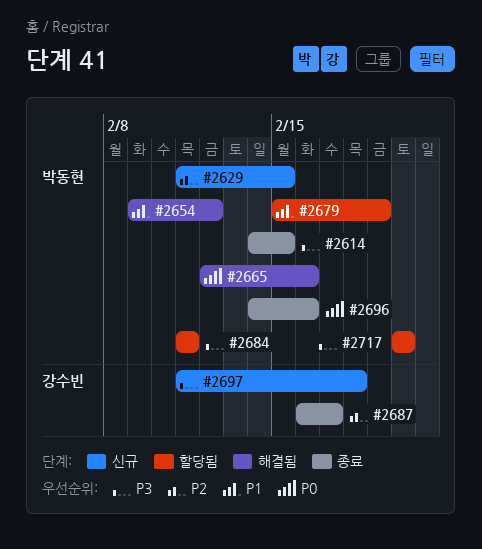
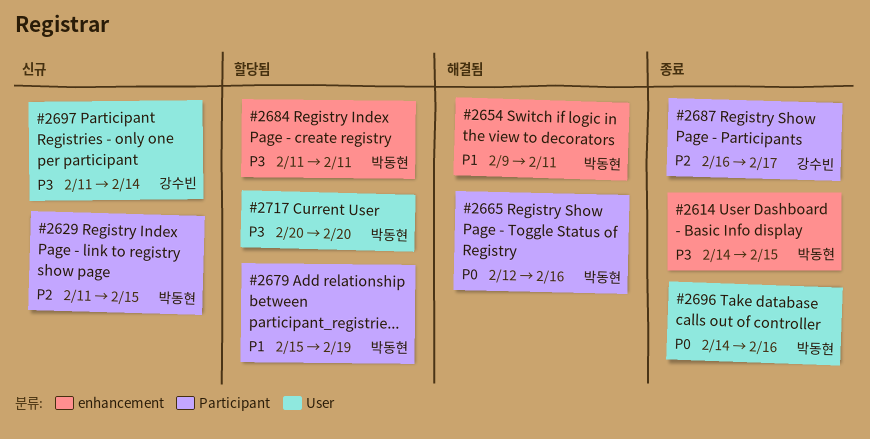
#2654, due: Feb 12 -> Feb 11
#2697, due: Feb 18 -> Feb 14

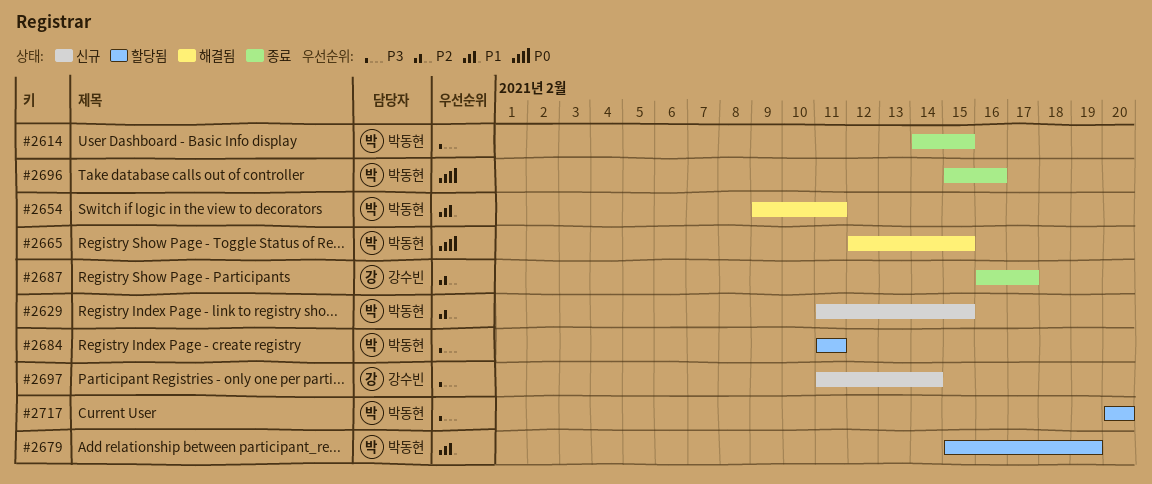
#2665, due: Feb 16 -> Feb 15
#2696, start: Feb 14 -> Feb 15

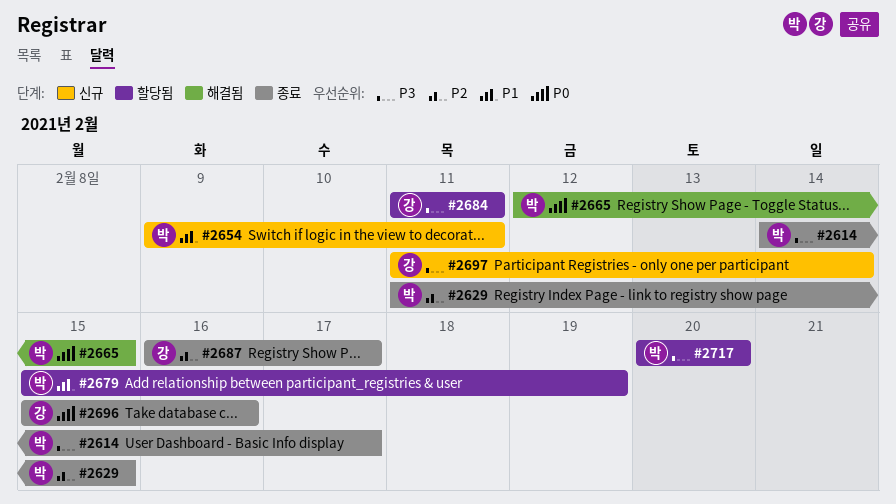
#2614, due: Feb 15 -> Feb 17
#2629, status: 신규 -> 종료
#2654, status: 해결됨 -> 신규
#2684, owner: 박동현 -> 강수빈
#2696, owner: 박동현 -> 강수빈

